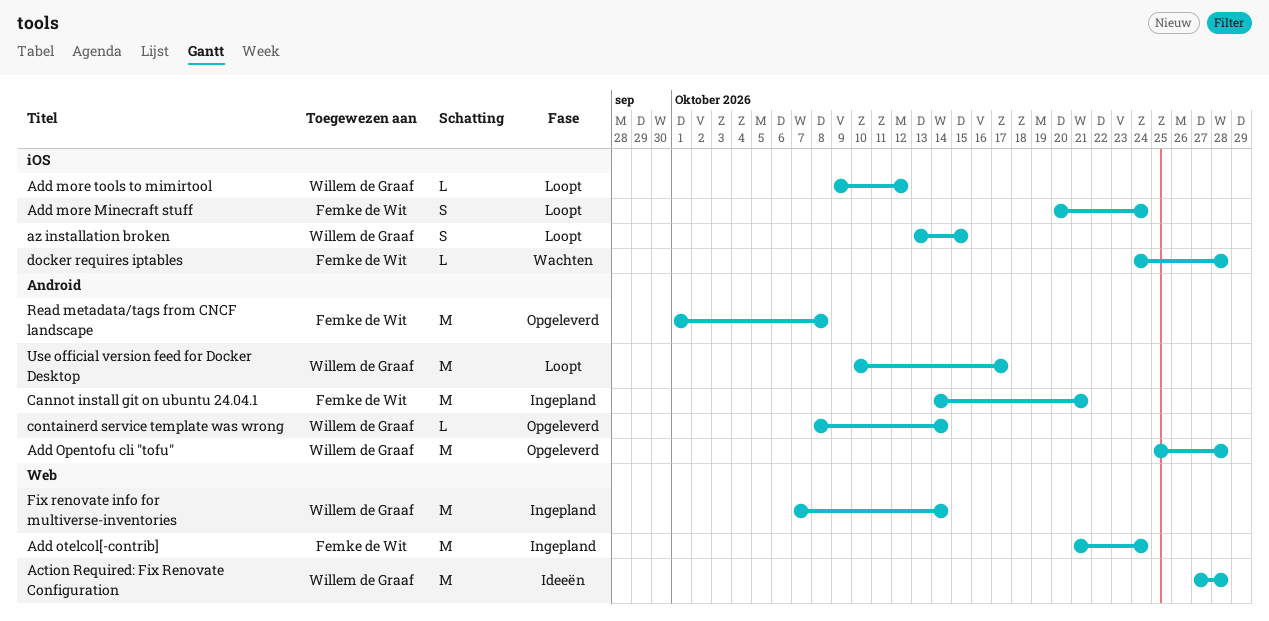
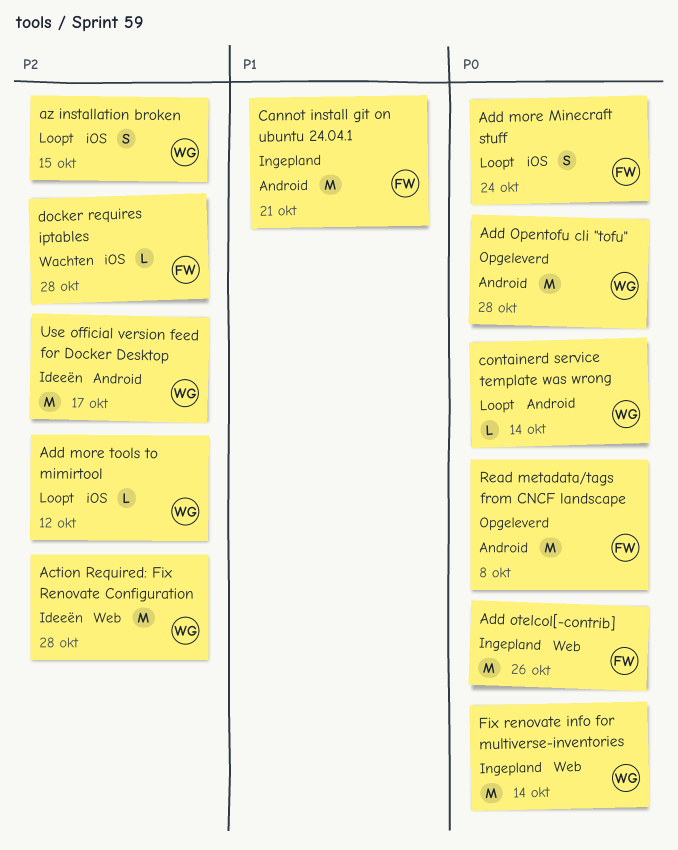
Add otelcol[-contrib], due: Oct 24 -> Oct 26
containerd service template was wrong, status: Opgeleverd -> Loopt
Use official version feed for Docker Desktop, status: Loopt -> Ideeën

